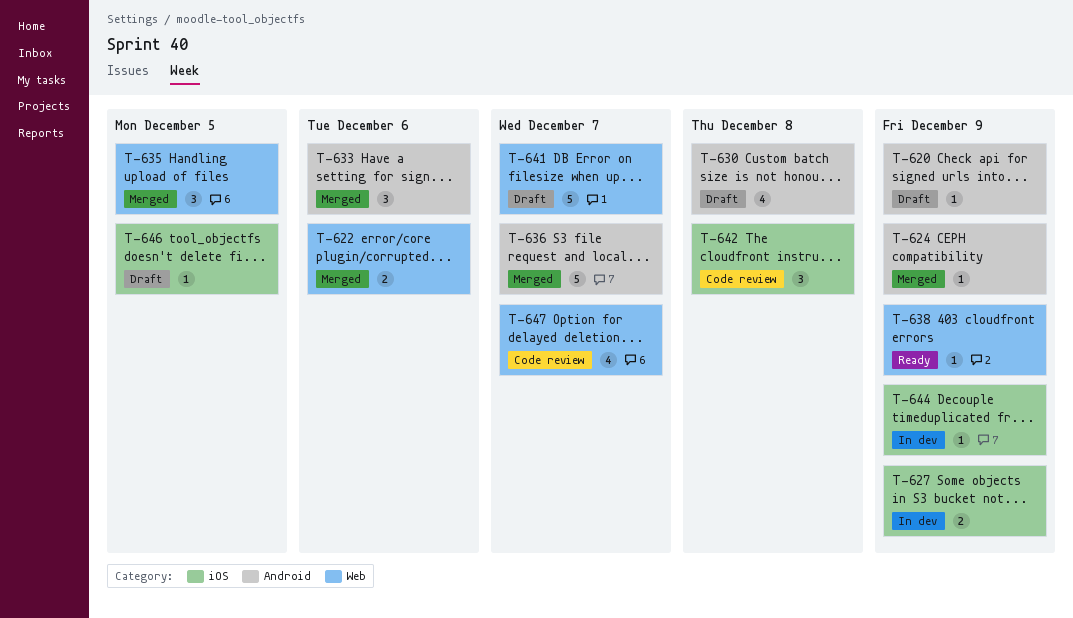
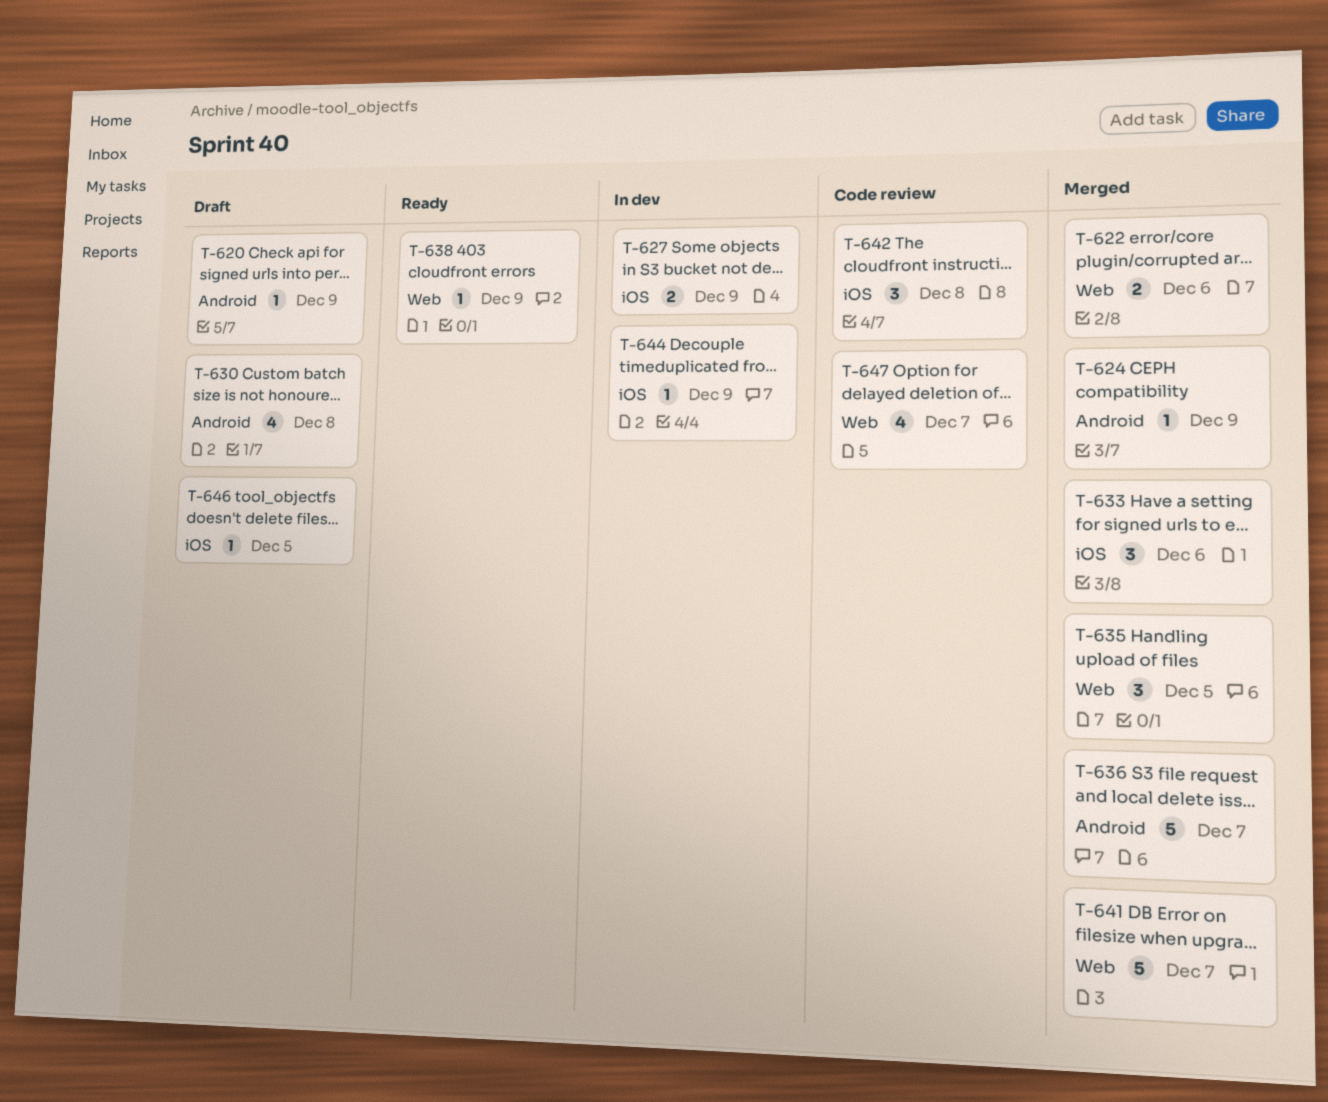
T-633, label: Android -> iOS
T-641, status: Draft -> Merged

